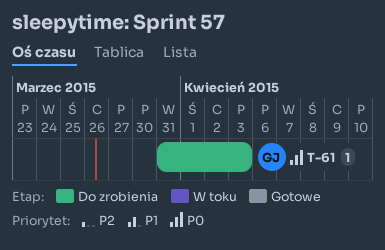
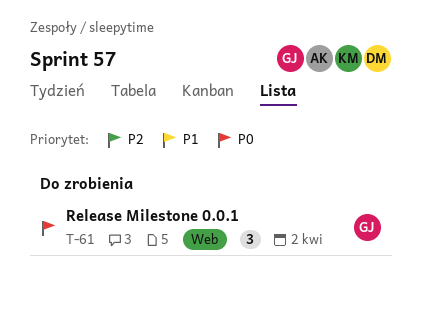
T-61, estimate: 1 -> 3
T-61, due: Apr 3 -> Apr 2

